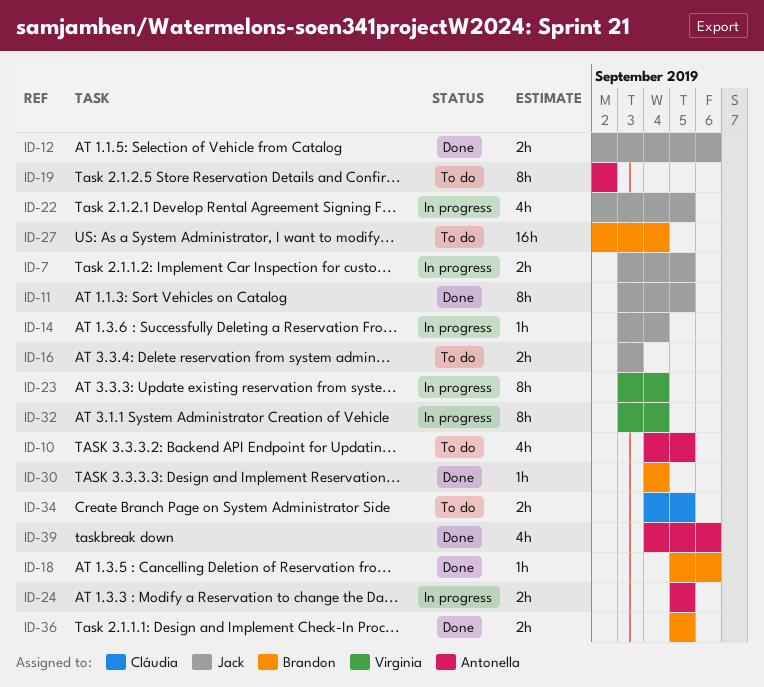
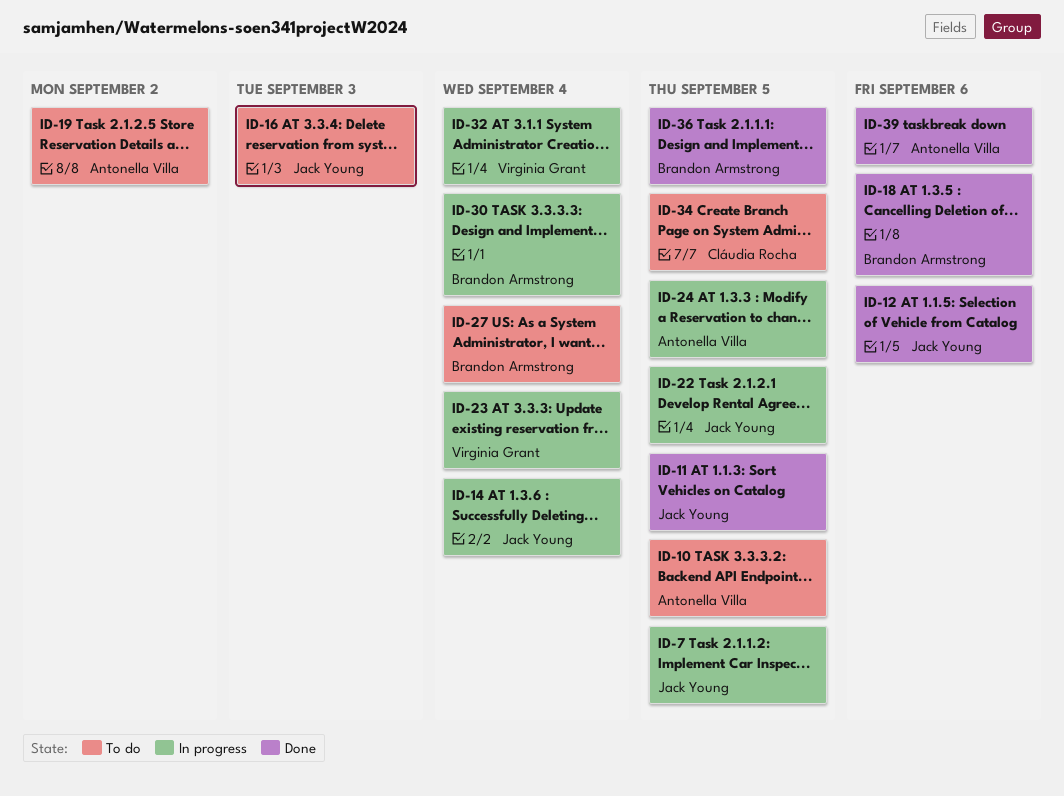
ID-30, status: Done -> In progress

